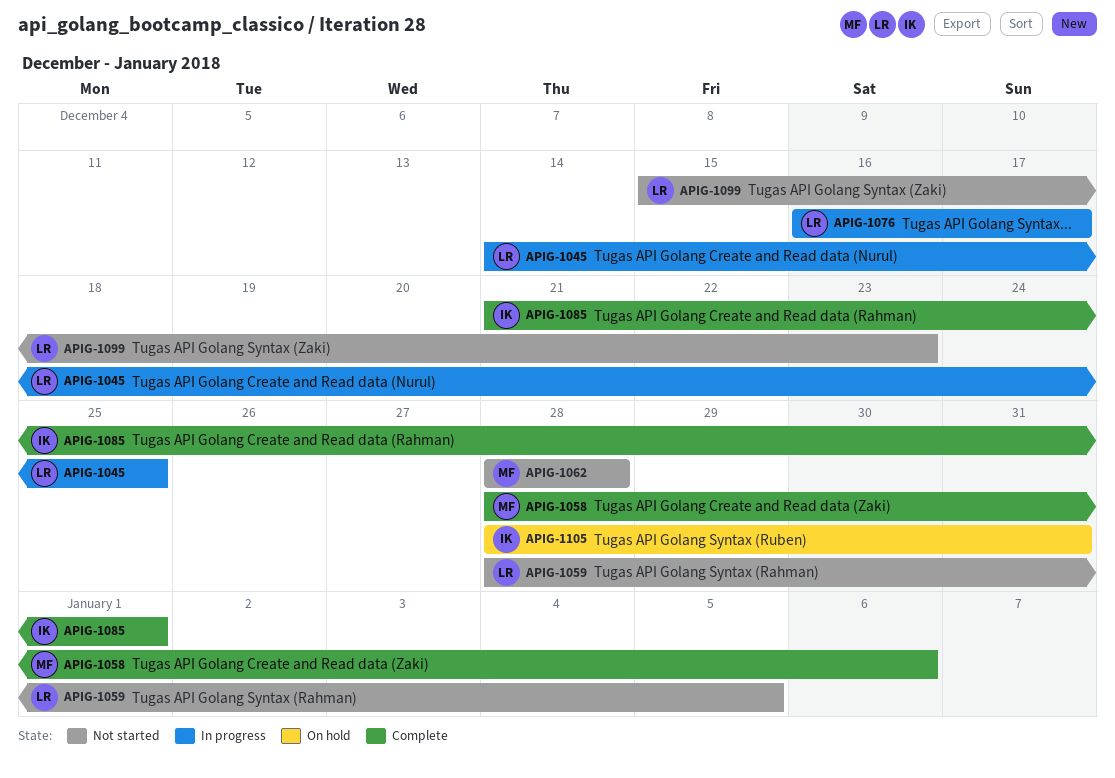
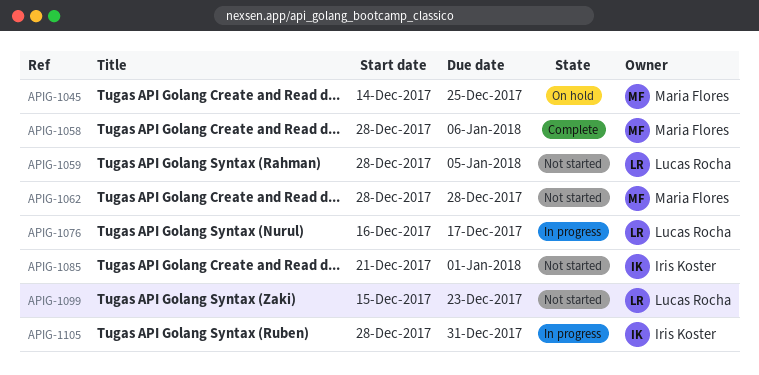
APIG-1045, status: In progress -> On hold
APIG-1045, owner: Lucas Rocha -> Maria Flores
APIG-1085, status: Complete -> Not started
APIG-1105, status: On hold -> In progress

